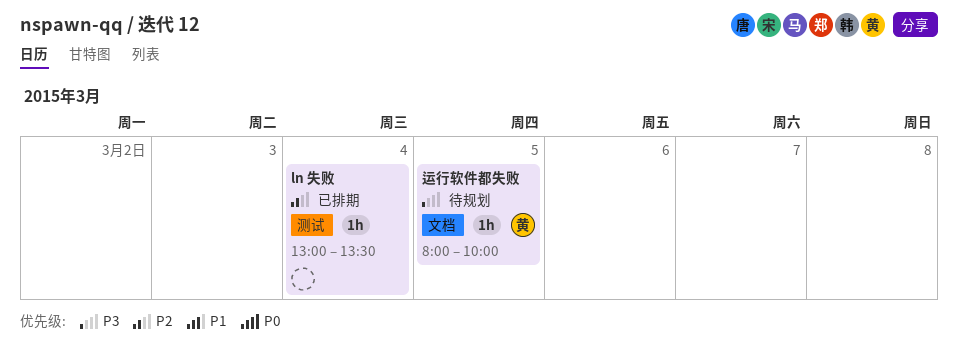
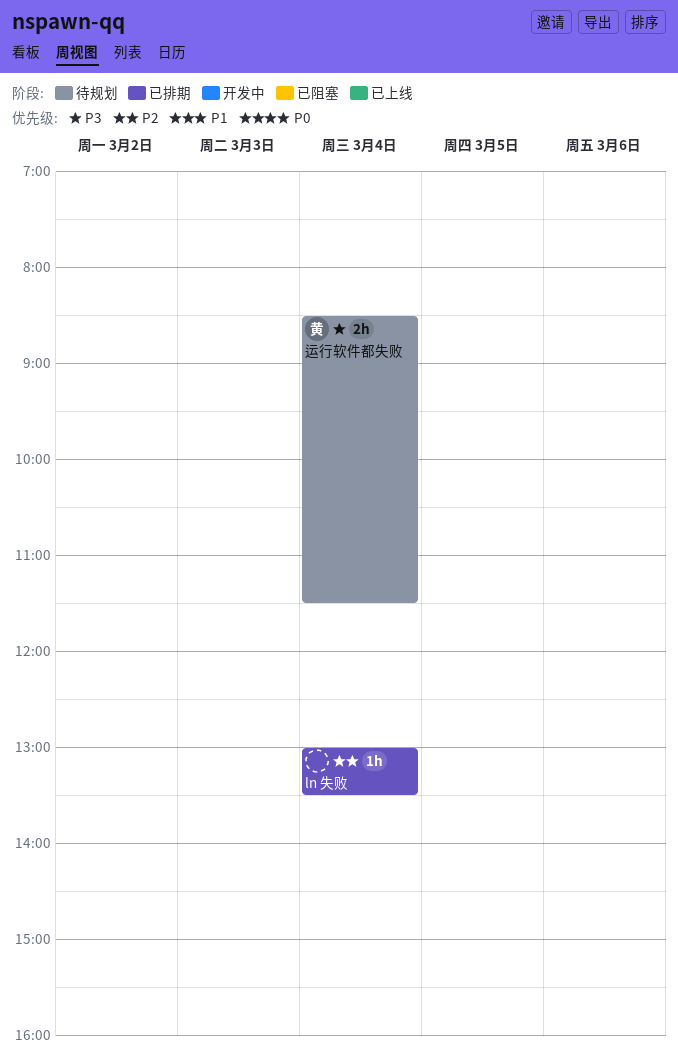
运行软件都失败, estimate: 1h -> 2h
运行软件都失败, day: Mar 5 -> Mar 4
运行软件都失败, begins: 08:00 -> 08:30
运行软件都失败, ends: 10:00 -> 11:30

